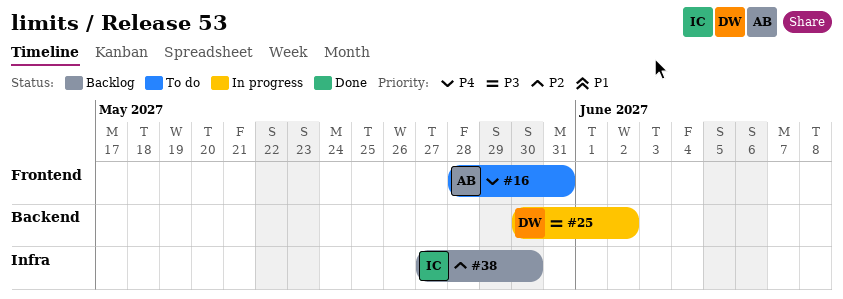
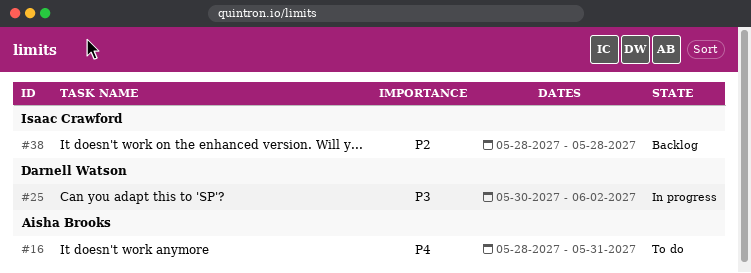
#38, start: May 27 -> May 28
#38, due: May 30 -> May 28

